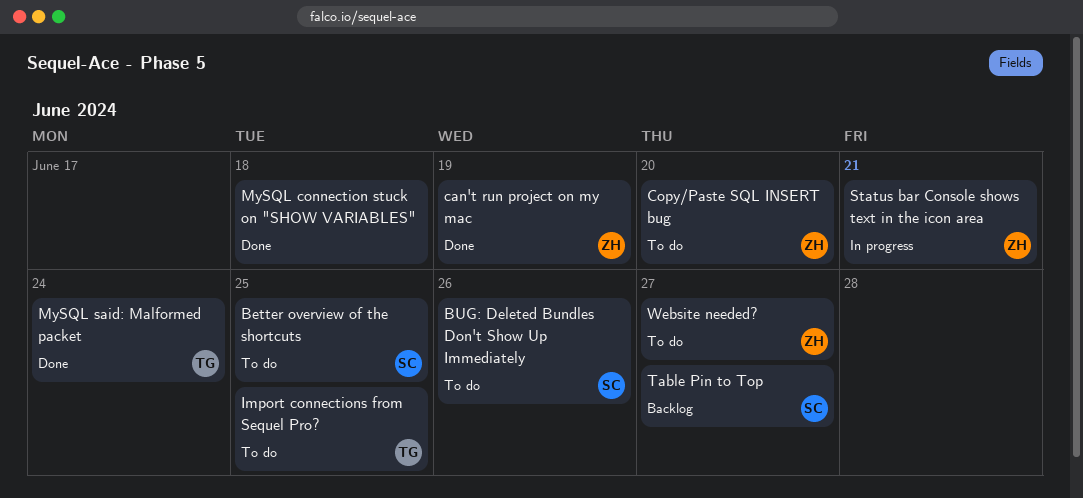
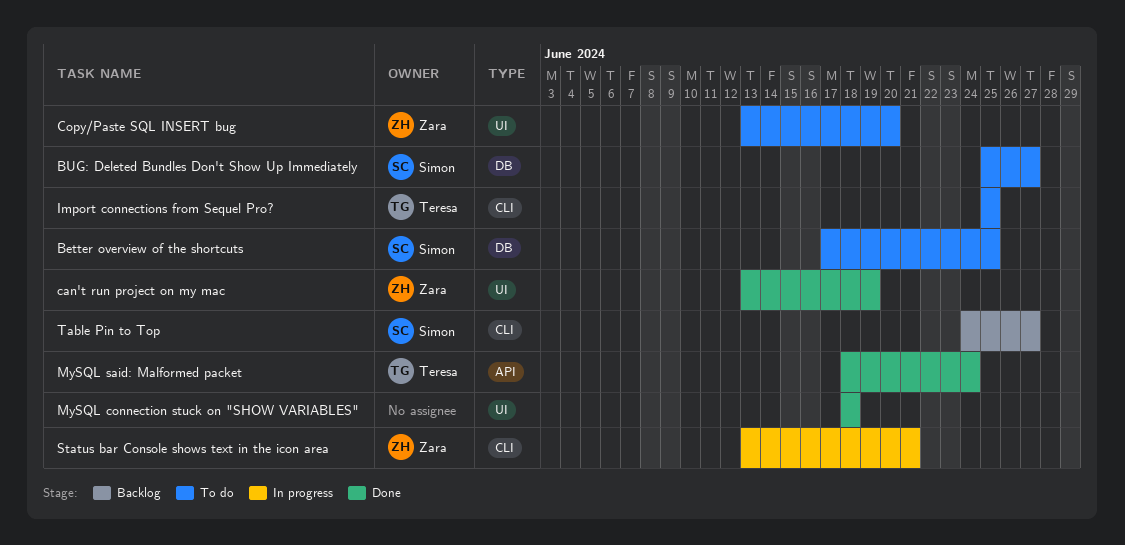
BUG: Deleted Bundles Don't Show Up Immediately, due: Jun 26 -> Jun 27
Website needed?: present -> none

